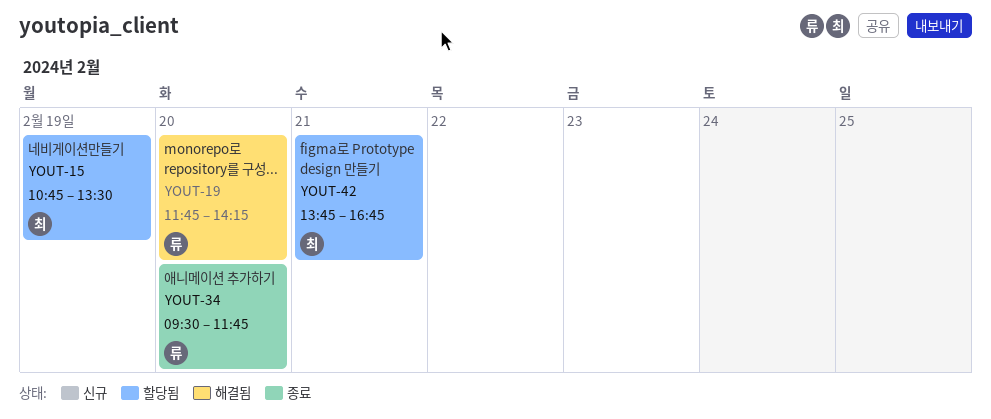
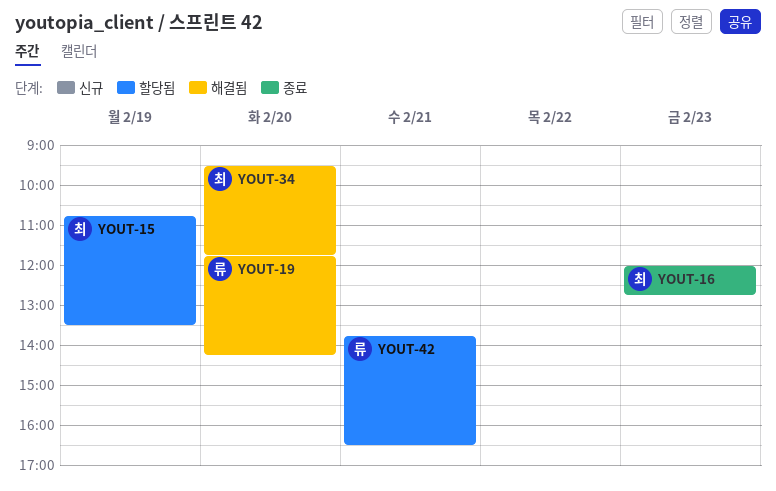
YOUT-16: none -> present
YOUT-34, status: 종료 -> 해결됨
YOUT-34, owner: 류 -> 최
YOUT-42, owner: 최 -> 류
YOUT-42, ends: 16:45 -> 16:30

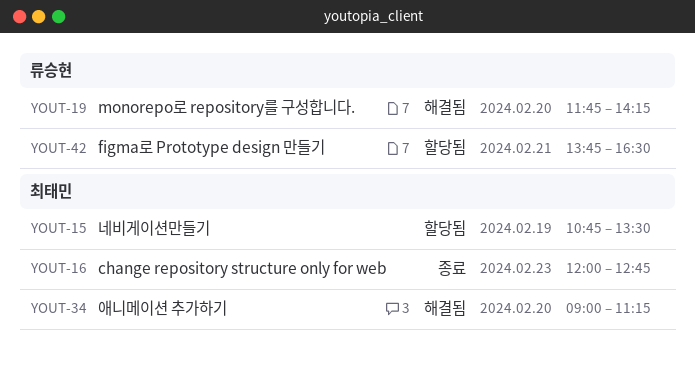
YOUT-34, begins: 09:30 -> 09:00
YOUT-34, ends: 11:45 -> 11:15

